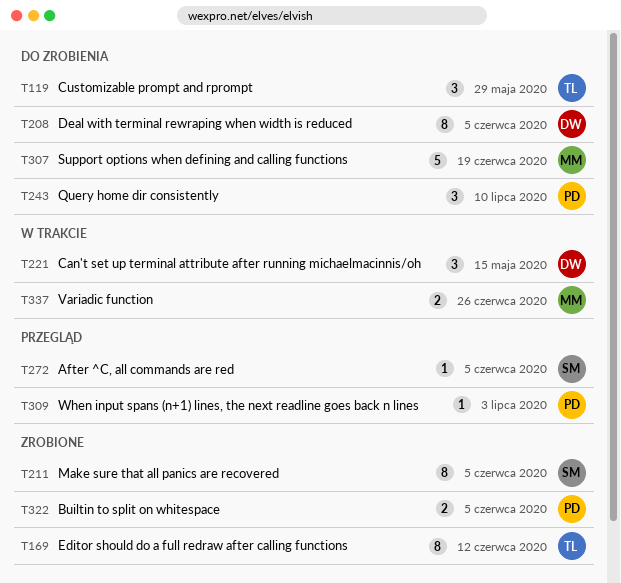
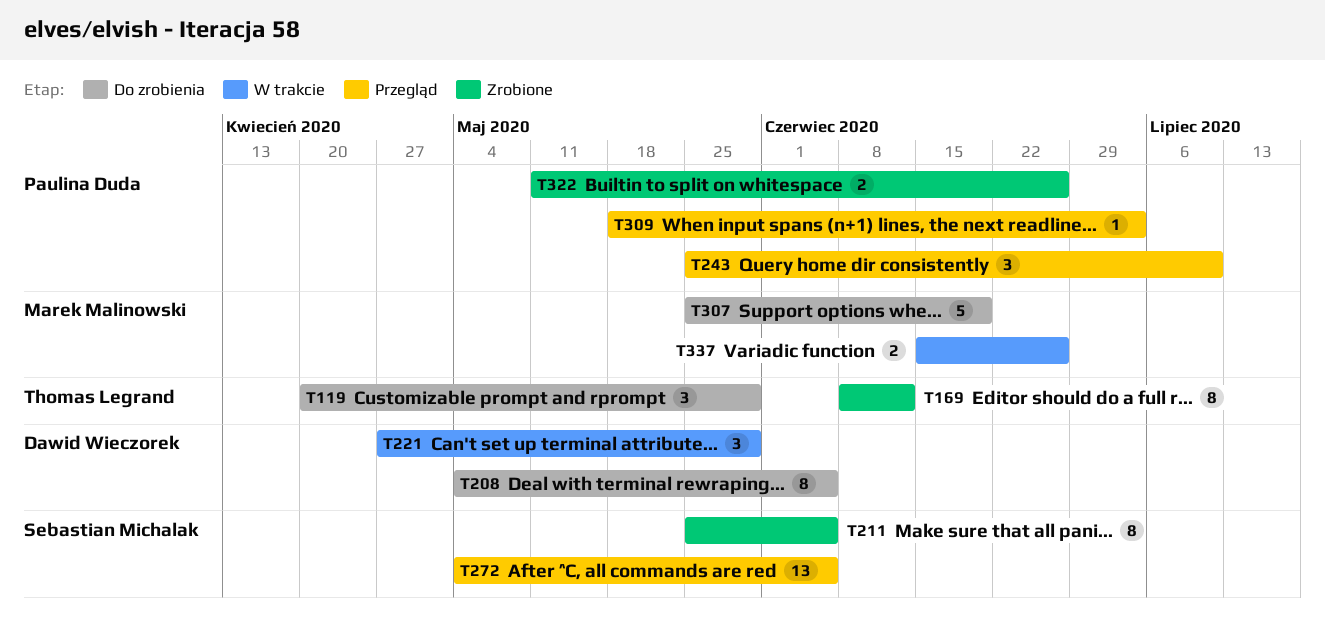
T221, due: May 15 -> May 29
T243, status: Do zrobienia -> Przegląd
T272, estimate: 1 -> 13
T322, due: Jun 5 -> Jun 26

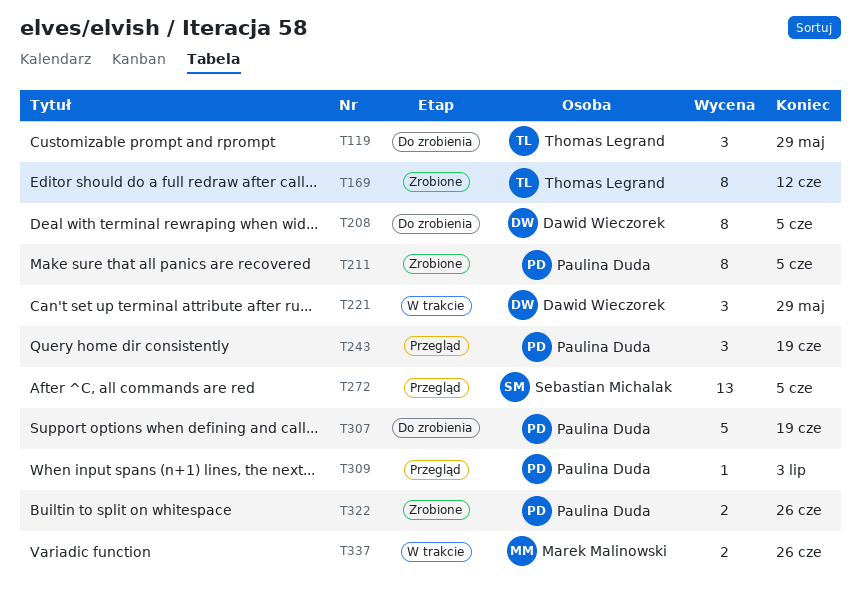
T211, owner: Sebastian Michalak -> Paulina Duda
T243, due: Jul 10 -> Jun 19
T307, owner: Marek Malinowski -> Paulina Duda

